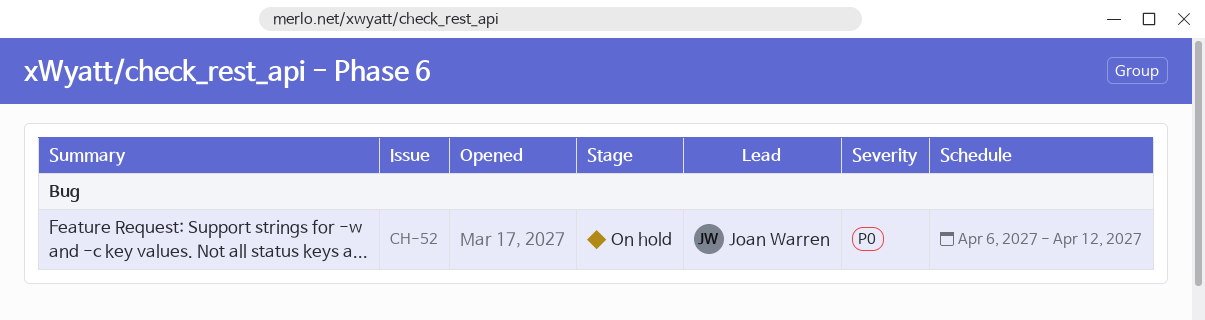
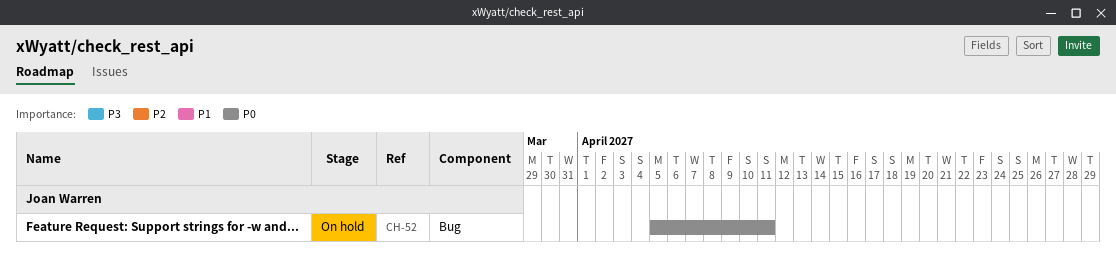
CH-52, start: Apr 6 -> Apr 5
CH-52, due: Apr 12 -> Apr 11

